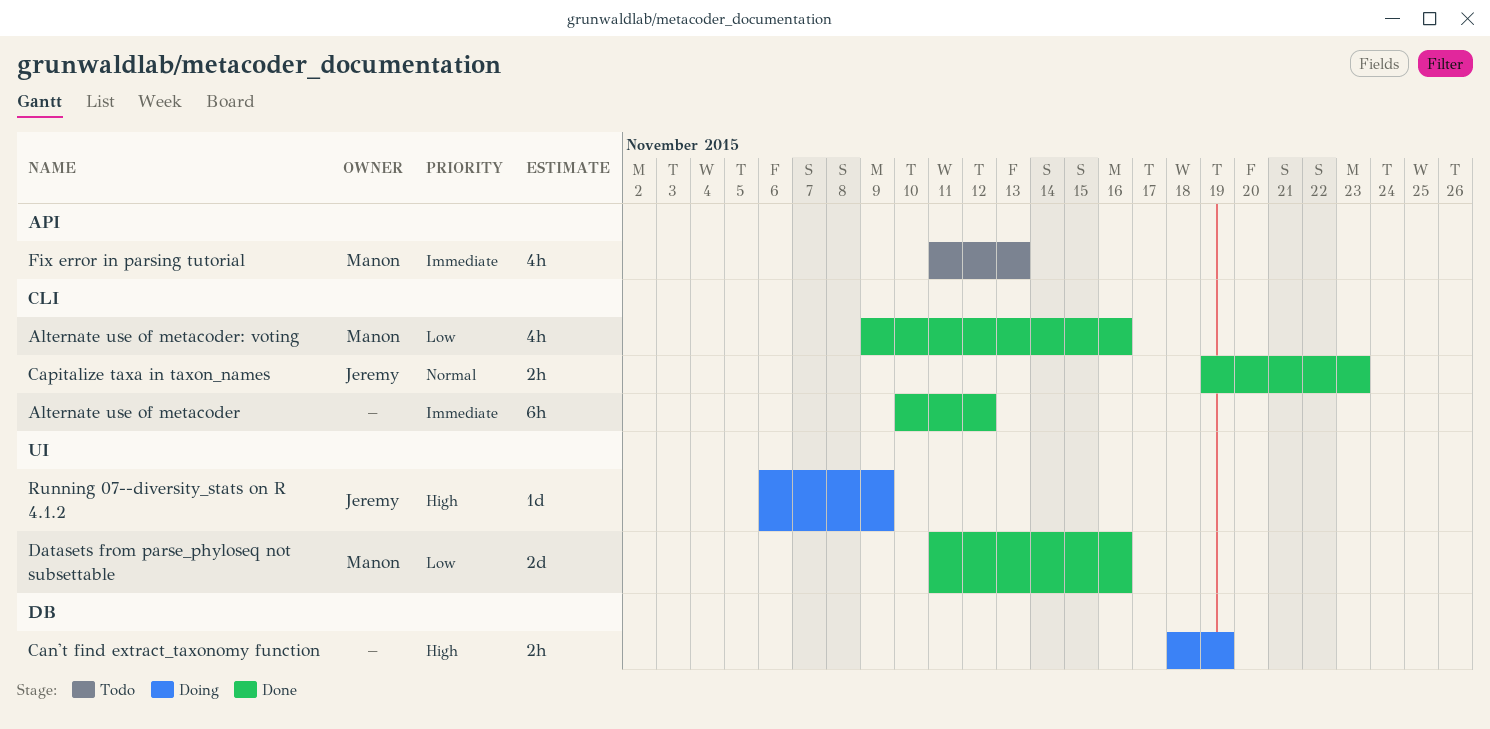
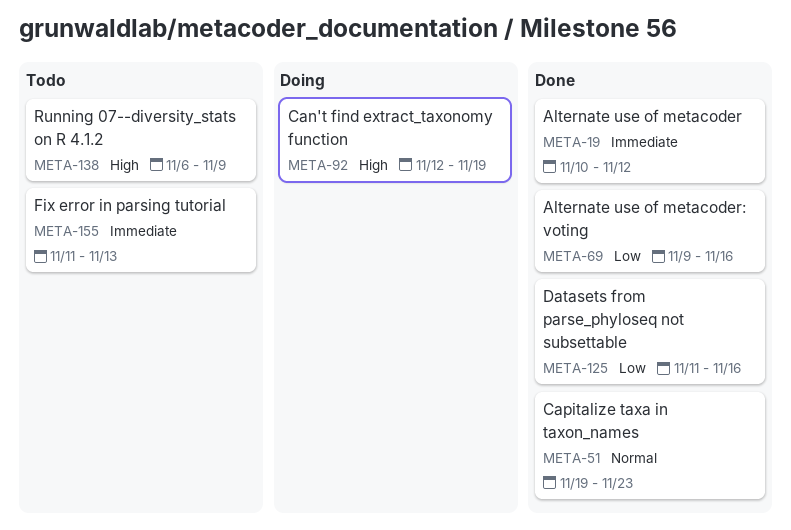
Can't find extract_taxonomy function, start: Nov 18 -> Nov 12
Running 07--diversity_stats on R 4.1.2, status: Doing -> Todo

